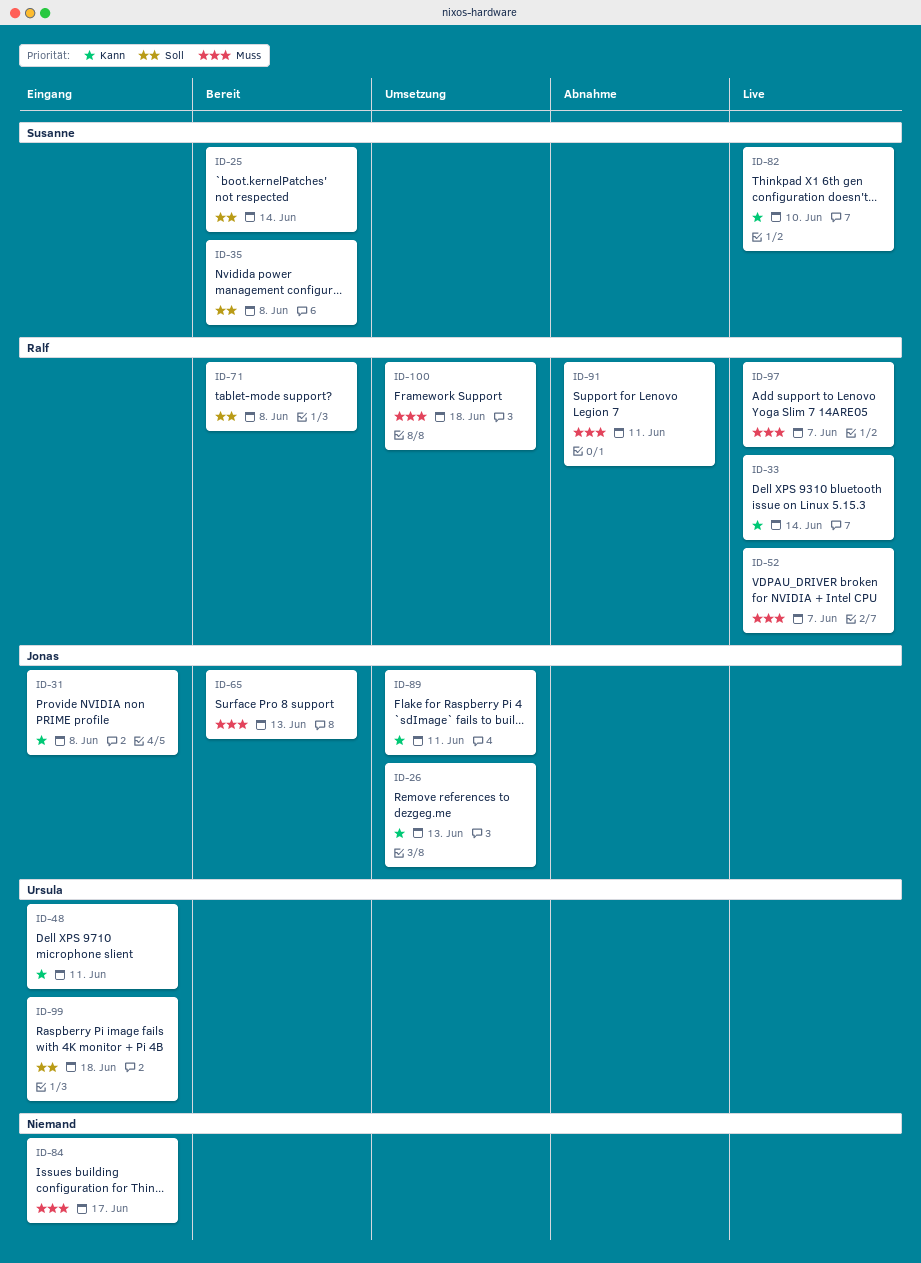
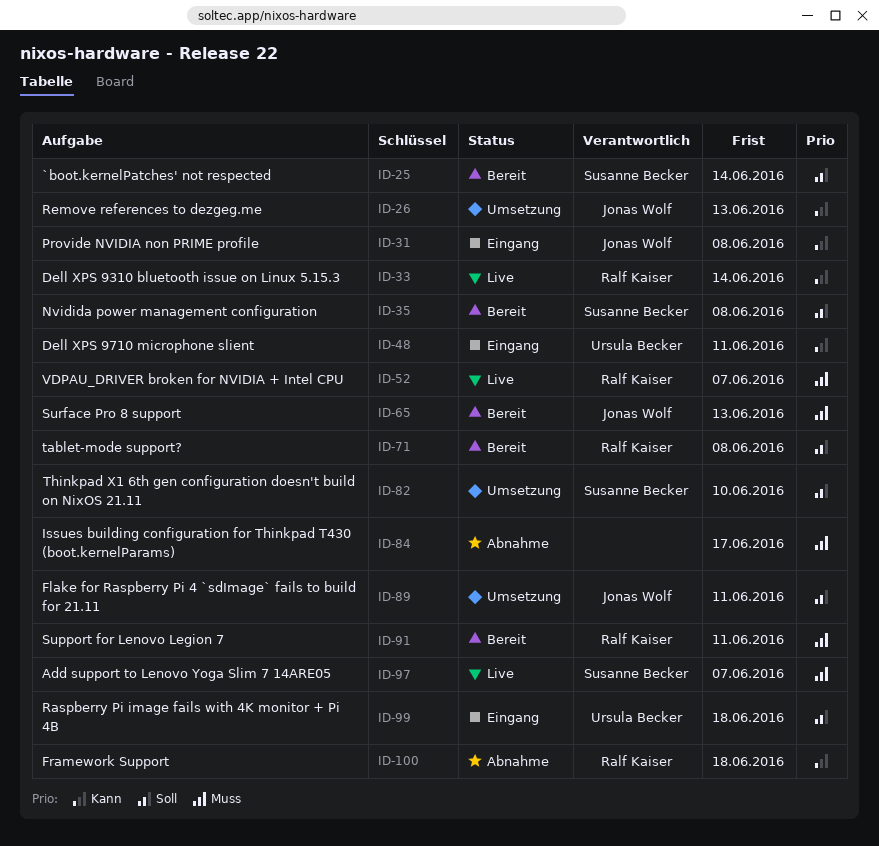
ID-82, status: Live -> Umsetzung
ID-82, priority: Kann -> Soll
ID-84, status: Eingang -> Abnahme
ID-89, priority: Kann -> Soll
ID-91, status: Abnahme -> Bereit
ID-97, owner: Ralf Kaiser -> Susanne Becker
ID-100, status: Umsetzung -> Abnahme
ID-100, priority: Muss -> Kann

